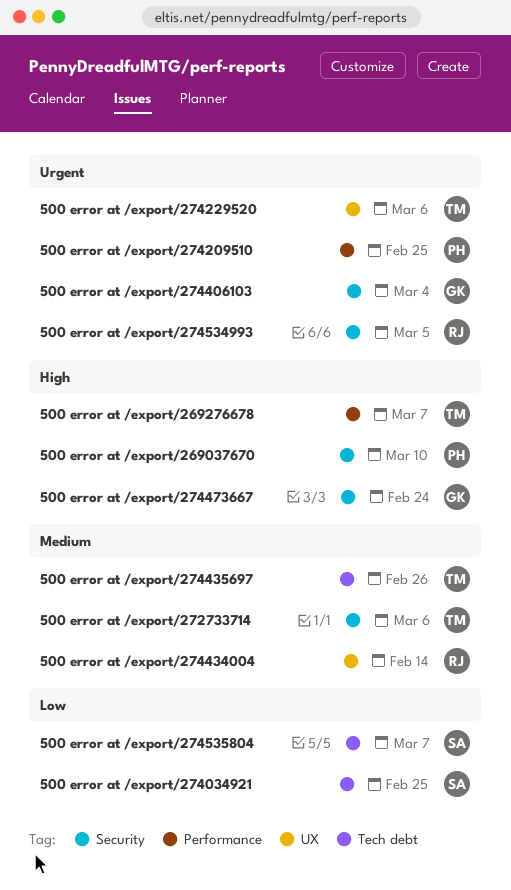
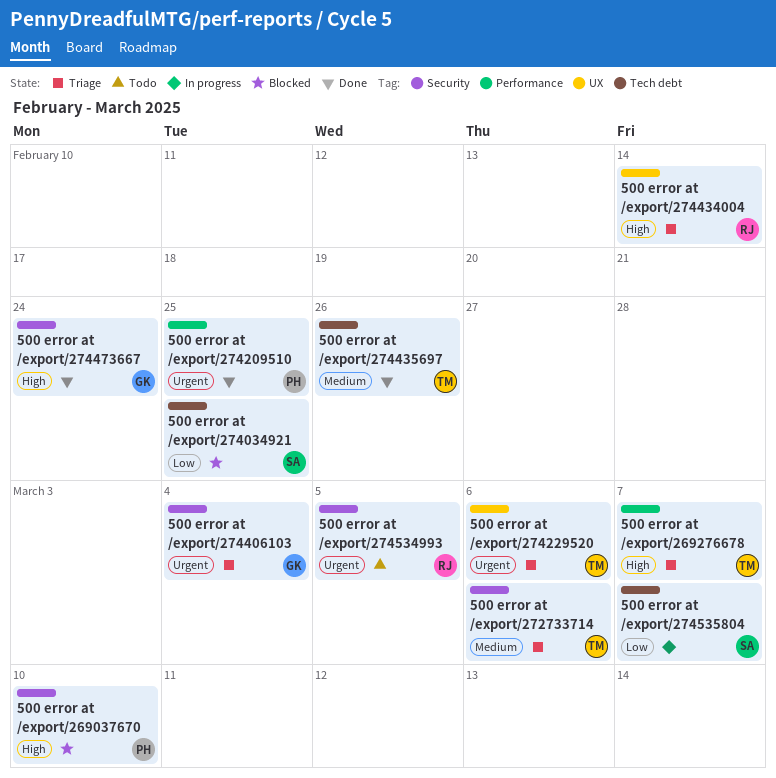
500 error at /export/274434004, priority: Medium -> High

